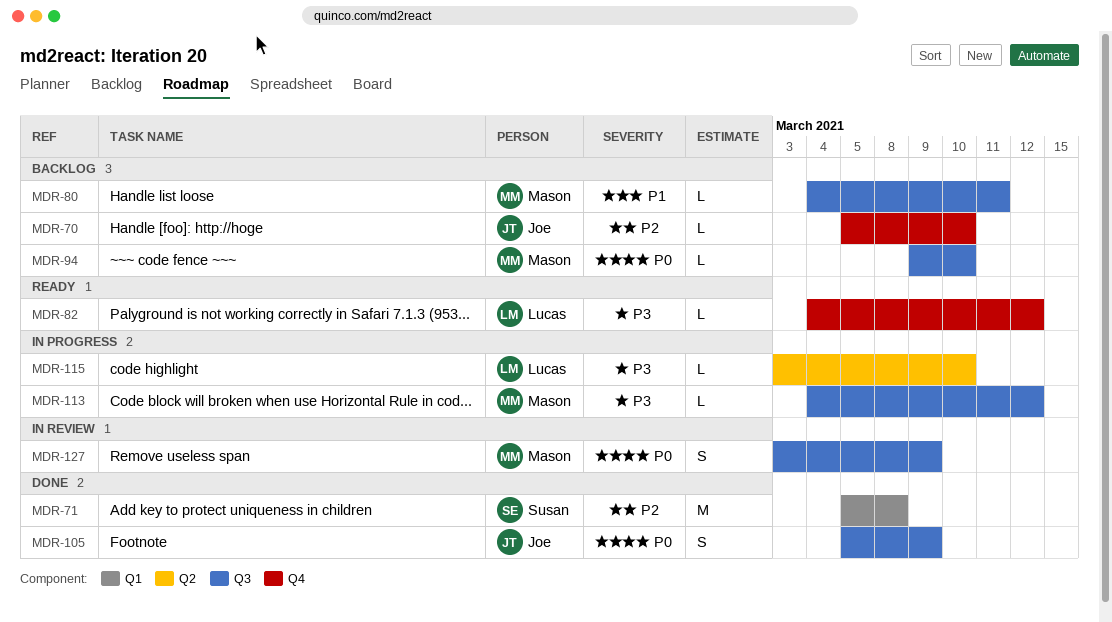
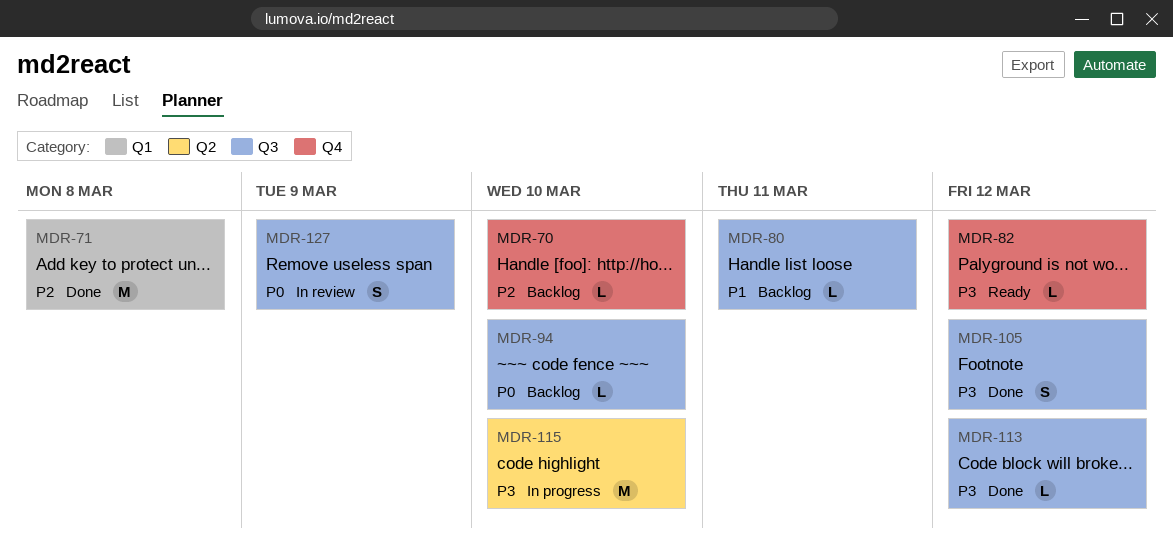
MDR-105, priority: P0 -> P3
MDR-105, due: Mar 9 -> Mar 12
MDR-113, status: In progress -> Done
MDR-115, estimate: L -> M

